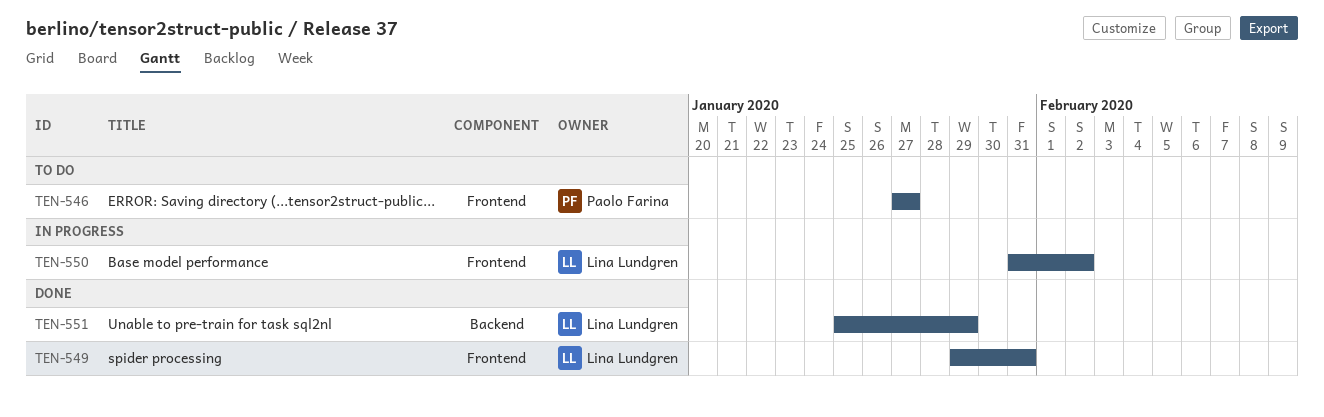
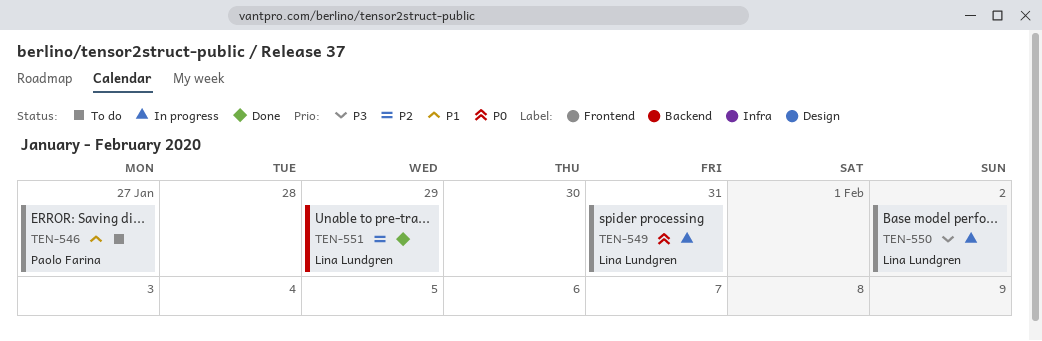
TEN-549, status: Done -> In progress

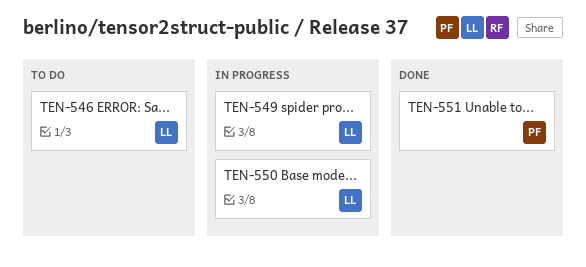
TEN-546, owner: Paolo Farina -> Lina Lundgren
TEN-551, owner: Lina Lundgren -> Paolo Farina

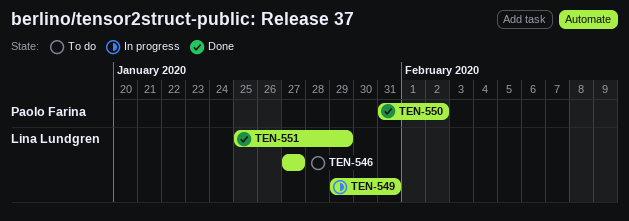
TEN-550, status: In progress -> Done
TEN-550, owner: Lina Lundgren -> Paolo Farina
TEN-551, owner: Paolo Farina -> Lina Lundgren

